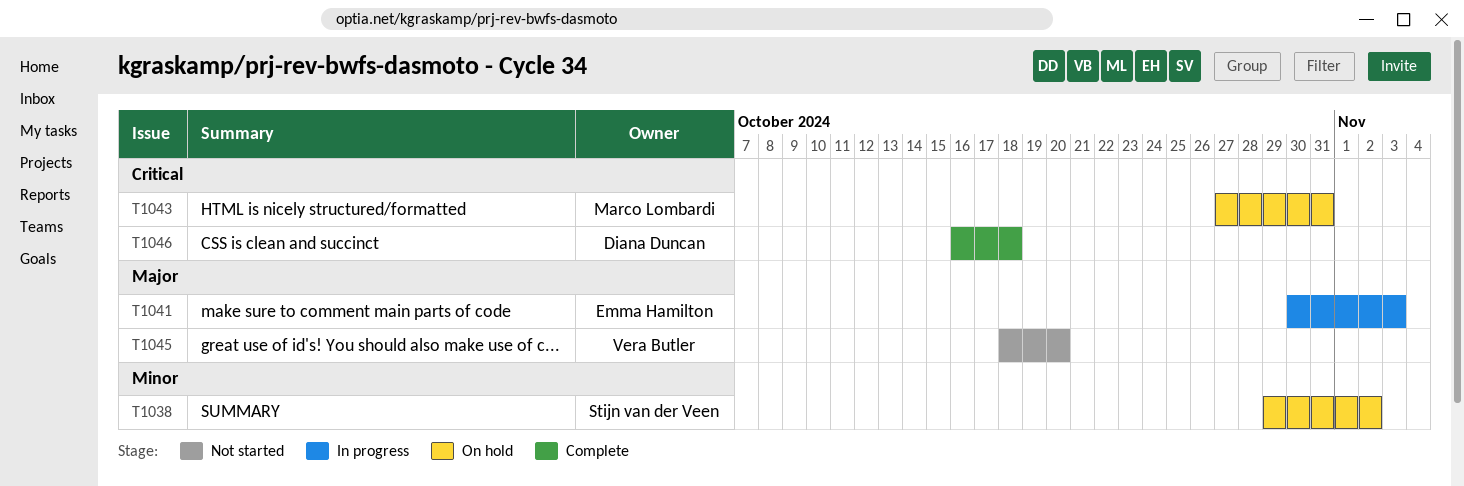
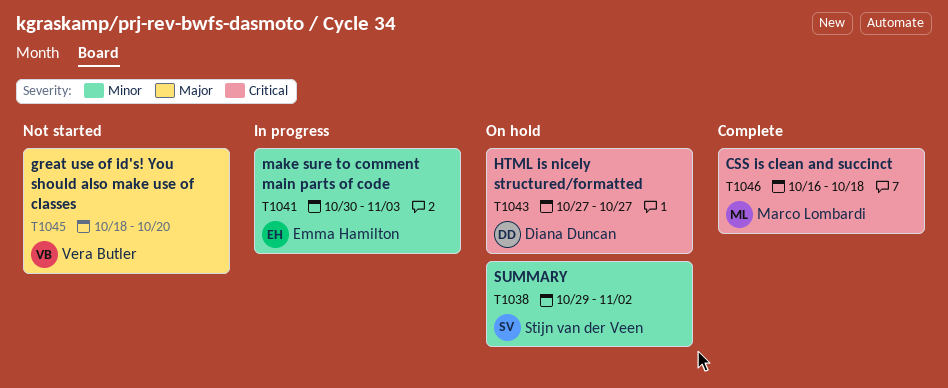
T1041, priority: Major -> Minor
T1043, owner: Marco Lombardi -> Diana Duncan
T1043, due: Oct 31 -> Oct 27
T1046, owner: Diana Duncan -> Marco Lombardi

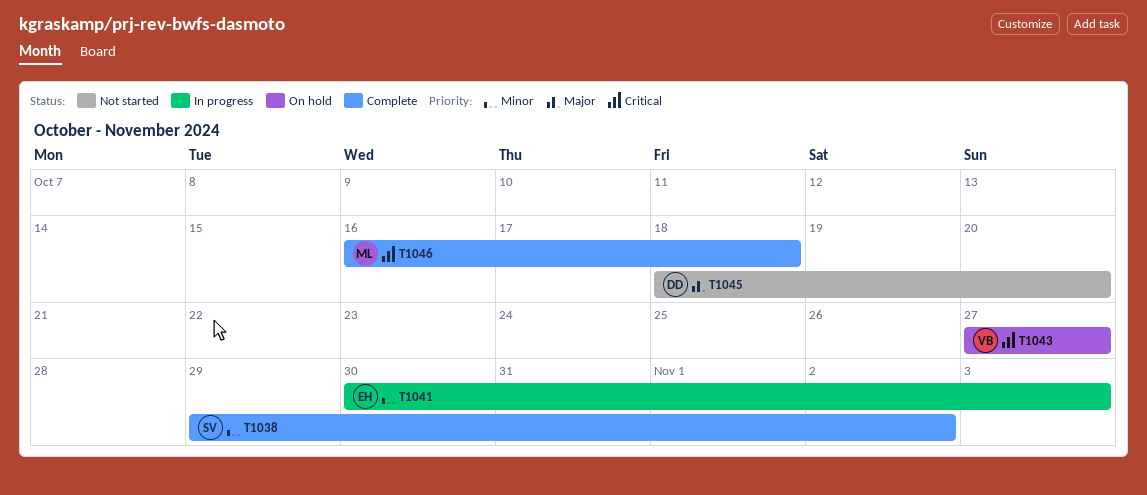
T1038, status: On hold -> Complete
T1043, owner: Diana Duncan -> Vera Butler
T1045, owner: Vera Butler -> Diana Duncan

